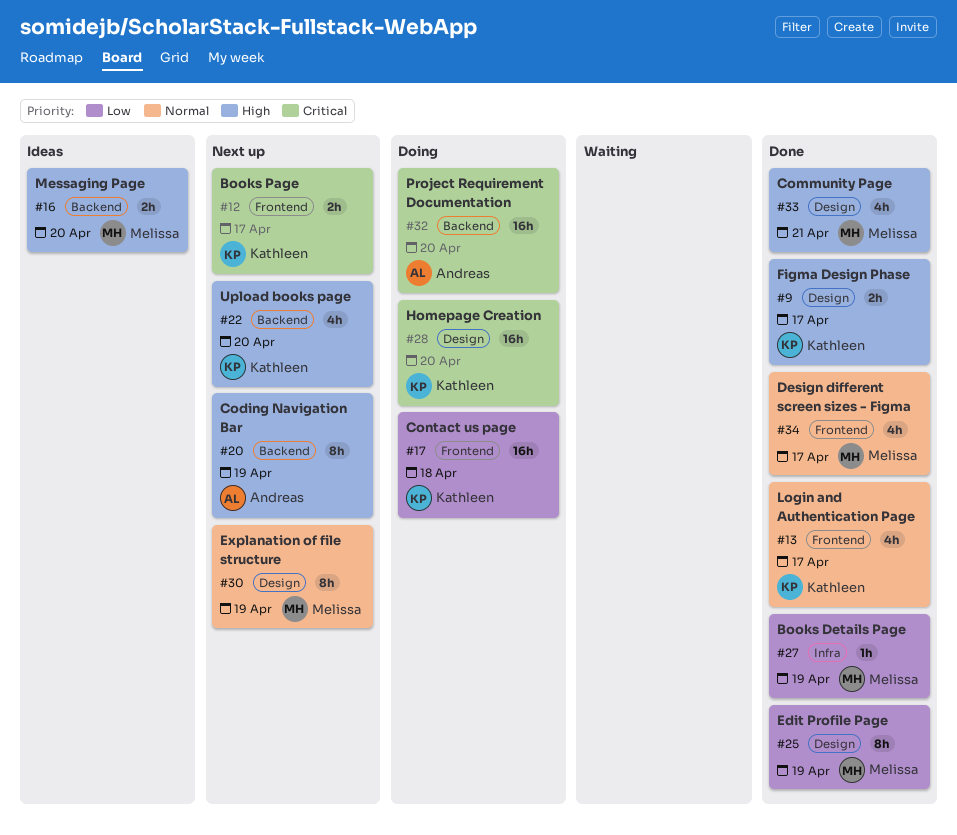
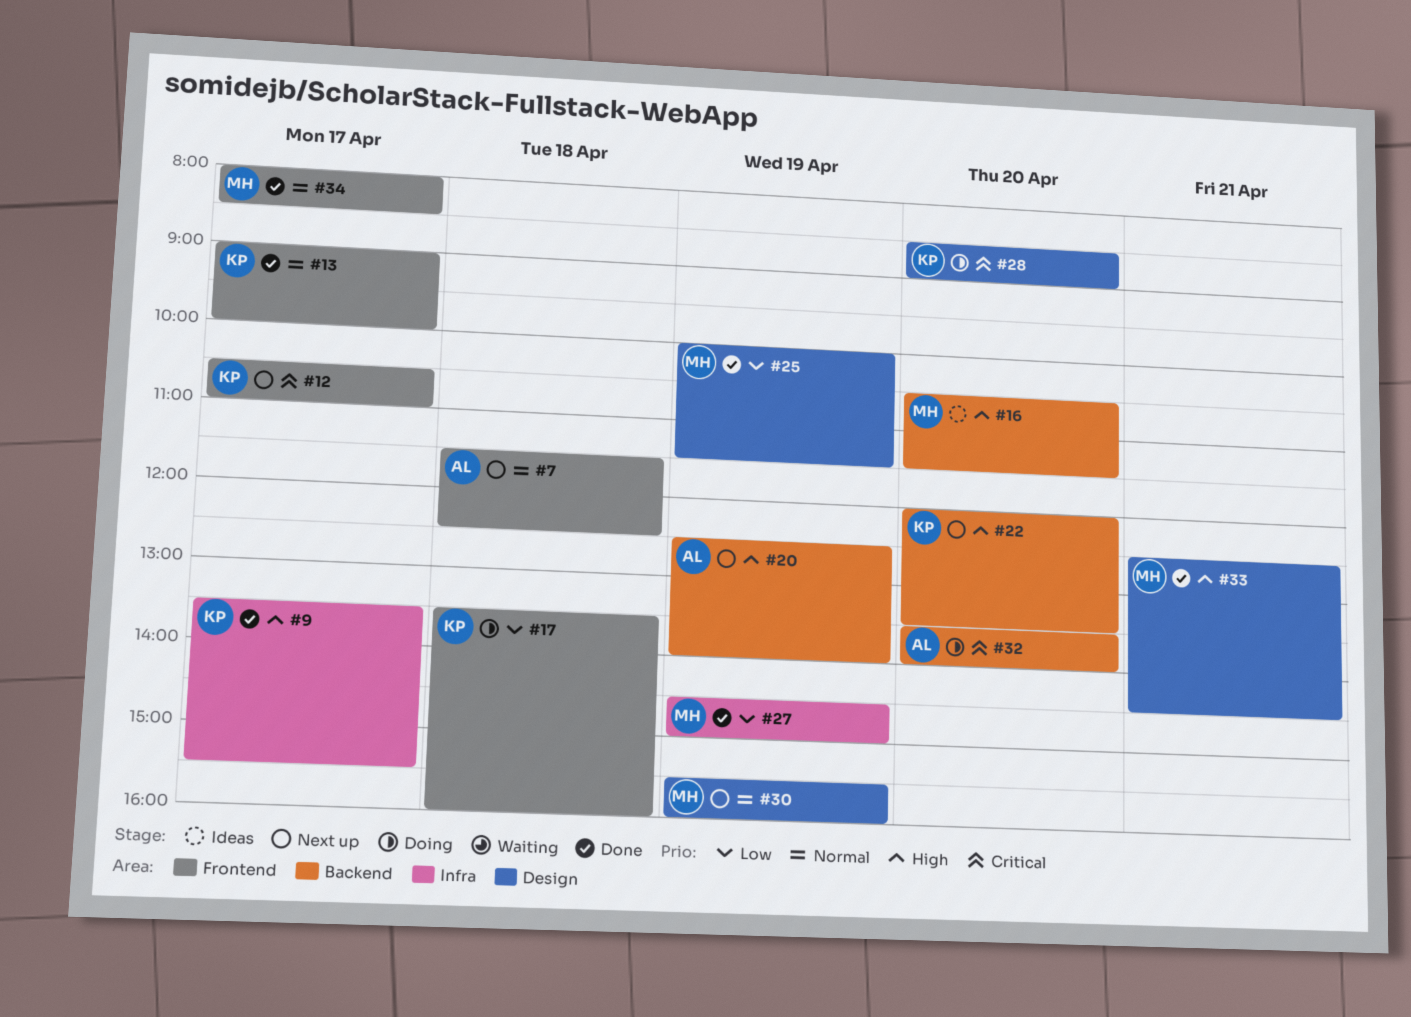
#7: none -> present
#9, label: Design -> Infra

